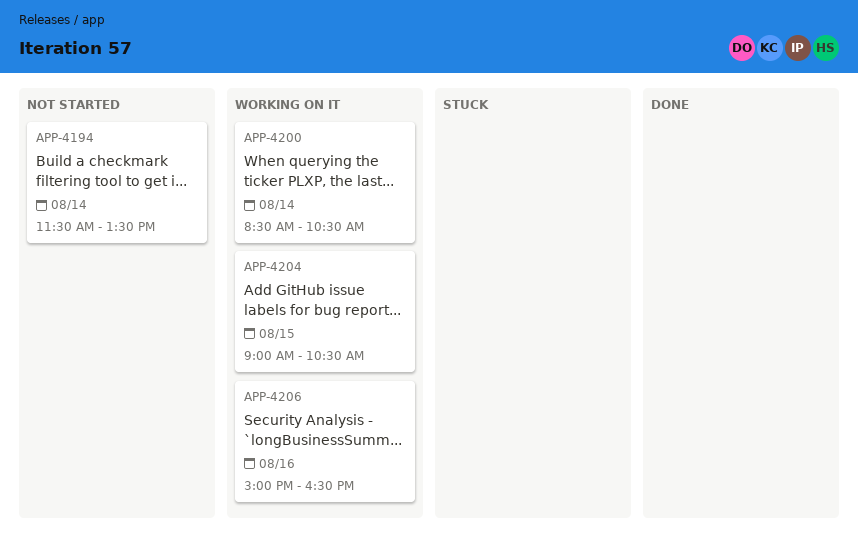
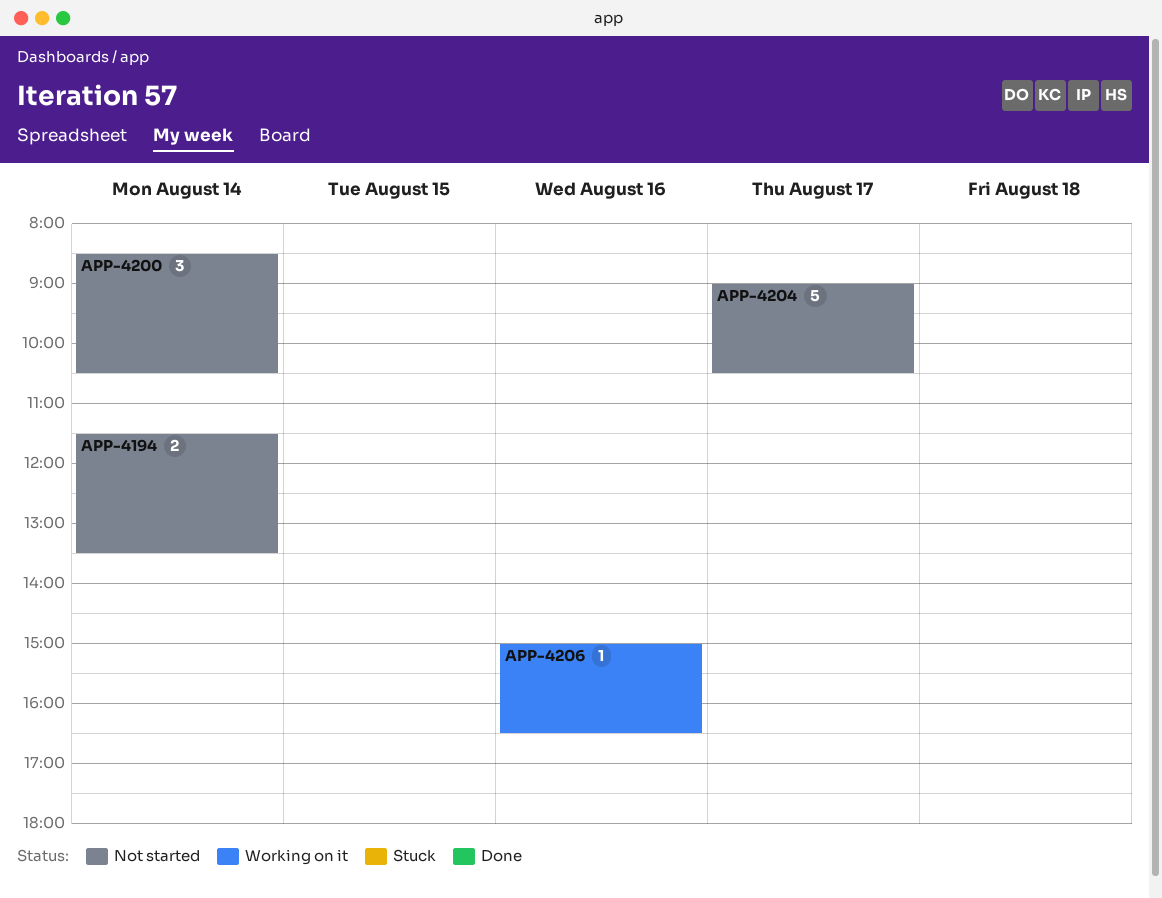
APP-4200, status: Working on it -> Not started
APP-4204, status: Working on it -> Not started
APP-4204, day: Aug 15 -> Aug 17

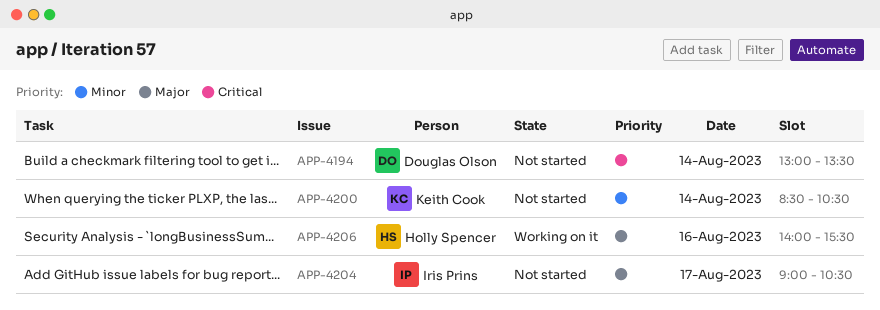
APP-4194, begins: 11:30 -> 13:00
APP-4206, begins: 15:00 -> 14:00
APP-4206, ends: 16:30 -> 15:30

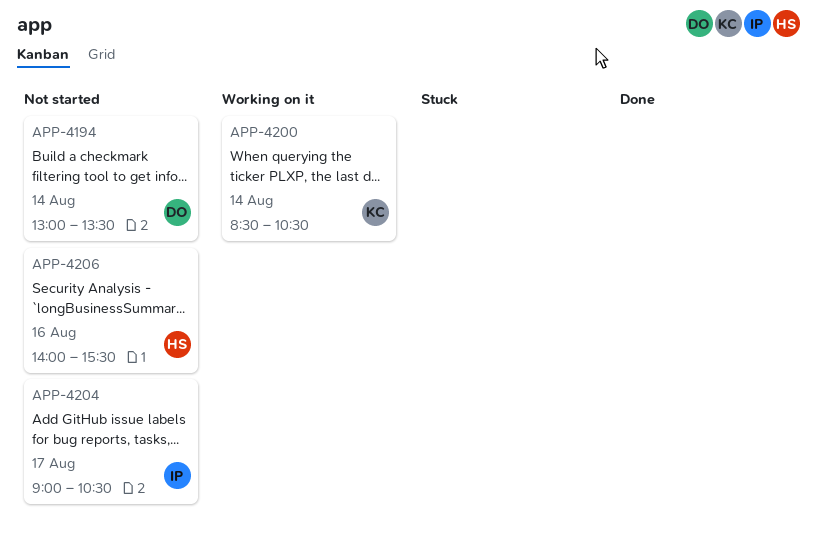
APP-4200, status: Not started -> Working on it
APP-4206, status: Working on it -> Not started

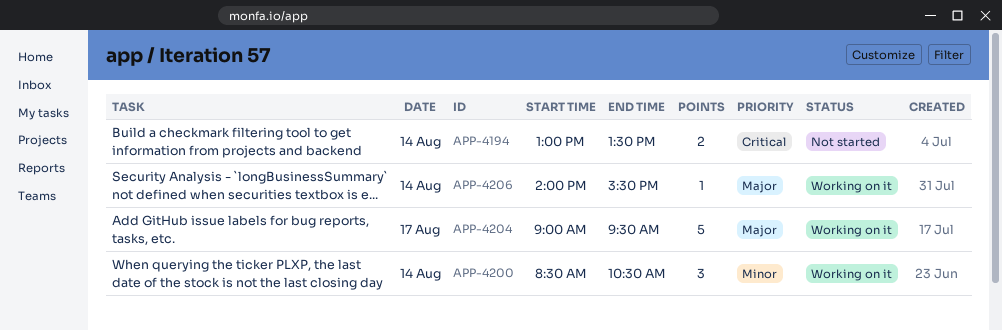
APP-4204, status: Not started -> Working on it
APP-4204, ends: 10:30 -> 09:30
APP-4206, status: Not started -> Working on it
APP-4206, day: Aug 16 -> Aug 14

